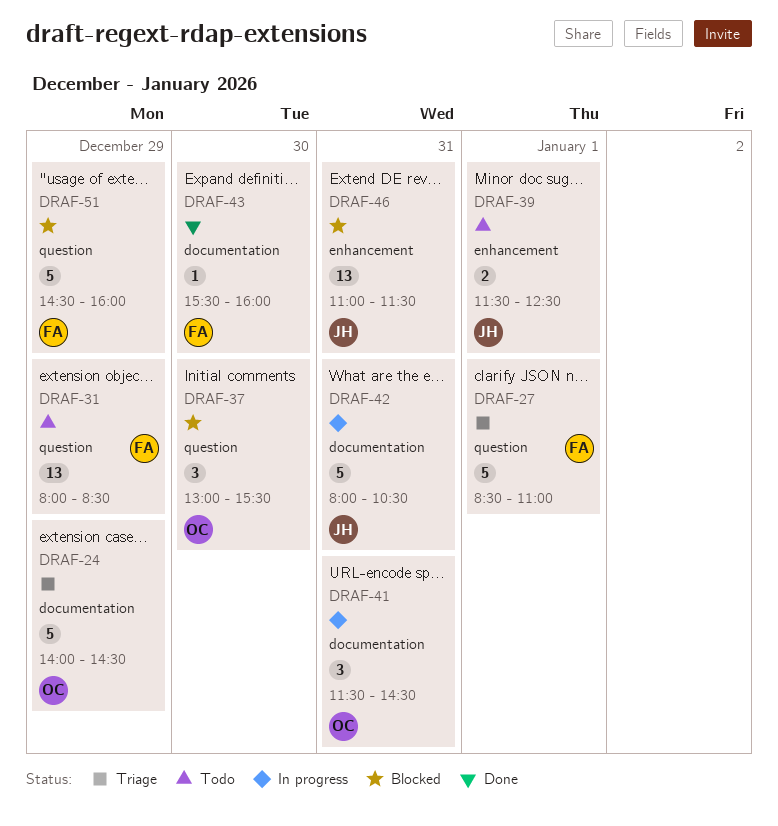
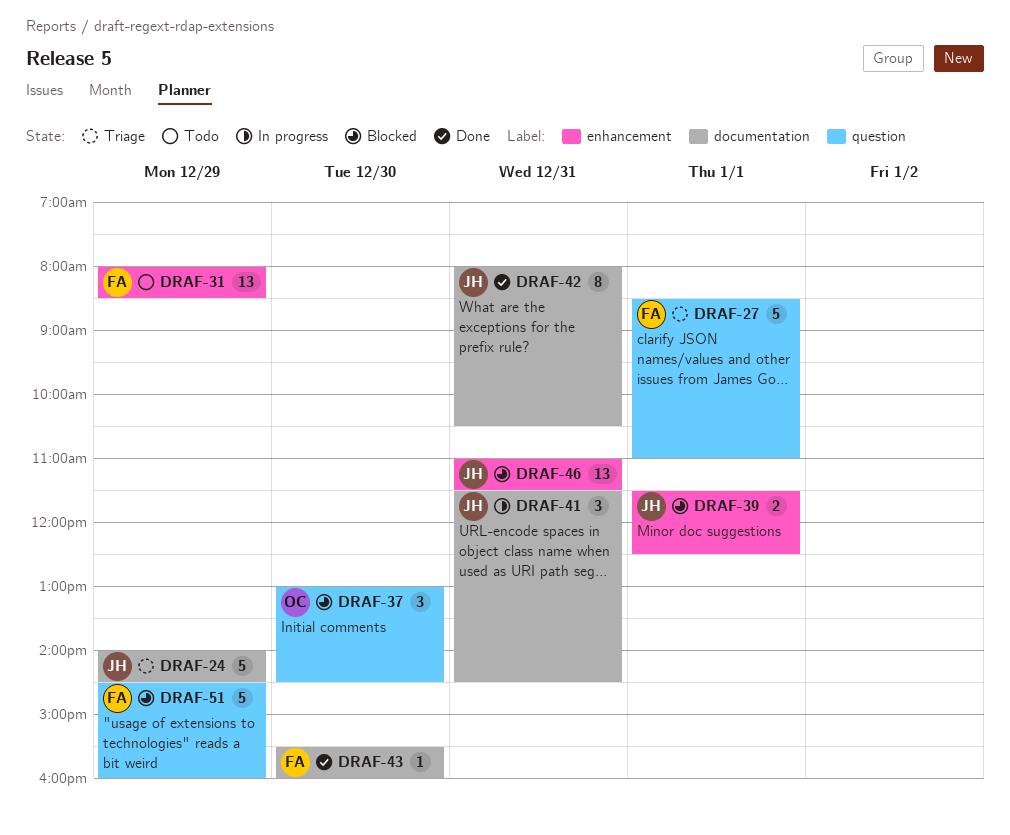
DRAF-24, owner: OC -> JH
DRAF-31, label: question -> enhancement
DRAF-37, ends: 15:30 -> 14:30
DRAF-39, status: Todo -> Blocked
DRAF-41, owner: OC -> JH
DRAF-42, status: In progress -> Done
DRAF-42, estimate: 5 -> 8

